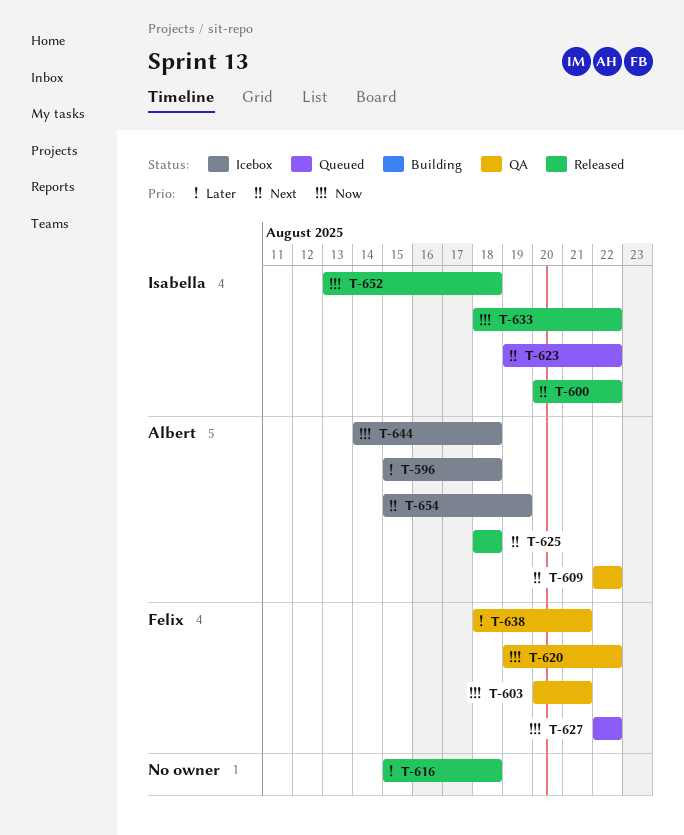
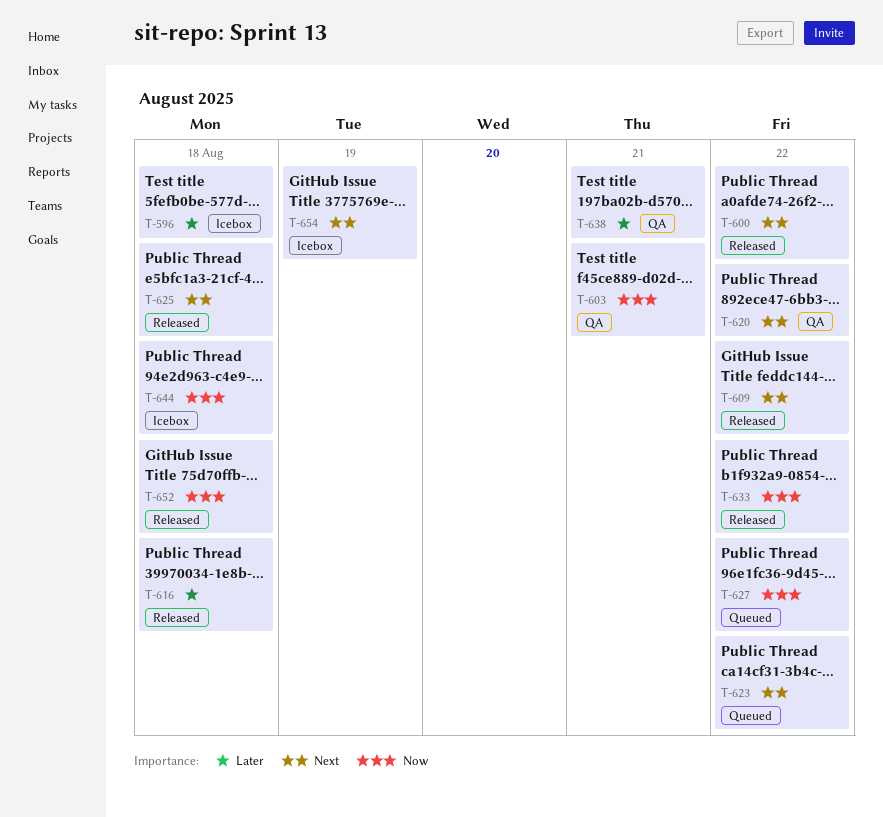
T-609, status: QA -> Released
T-620, priority: Now -> Next

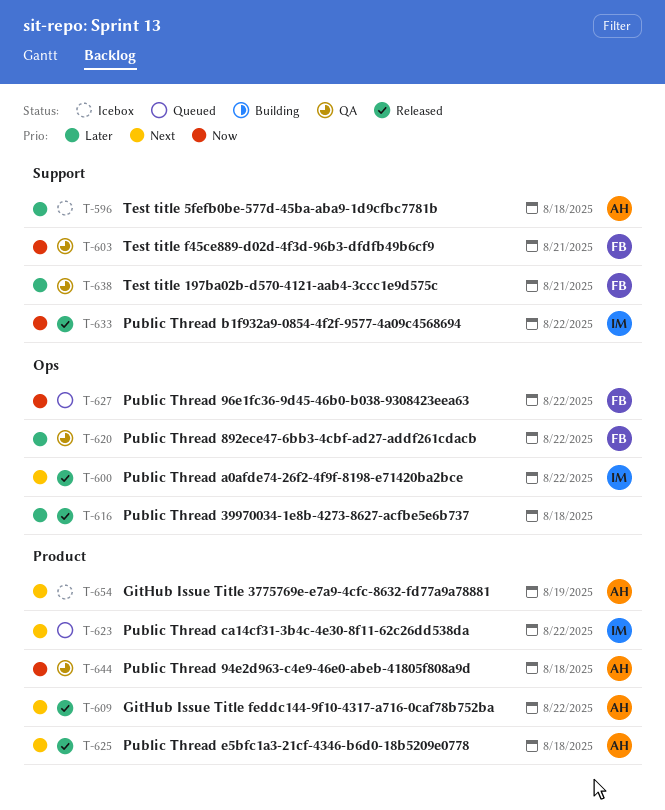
T-620, priority: Next -> Later
T-644, status: Icebox -> QA
T-652: present -> none

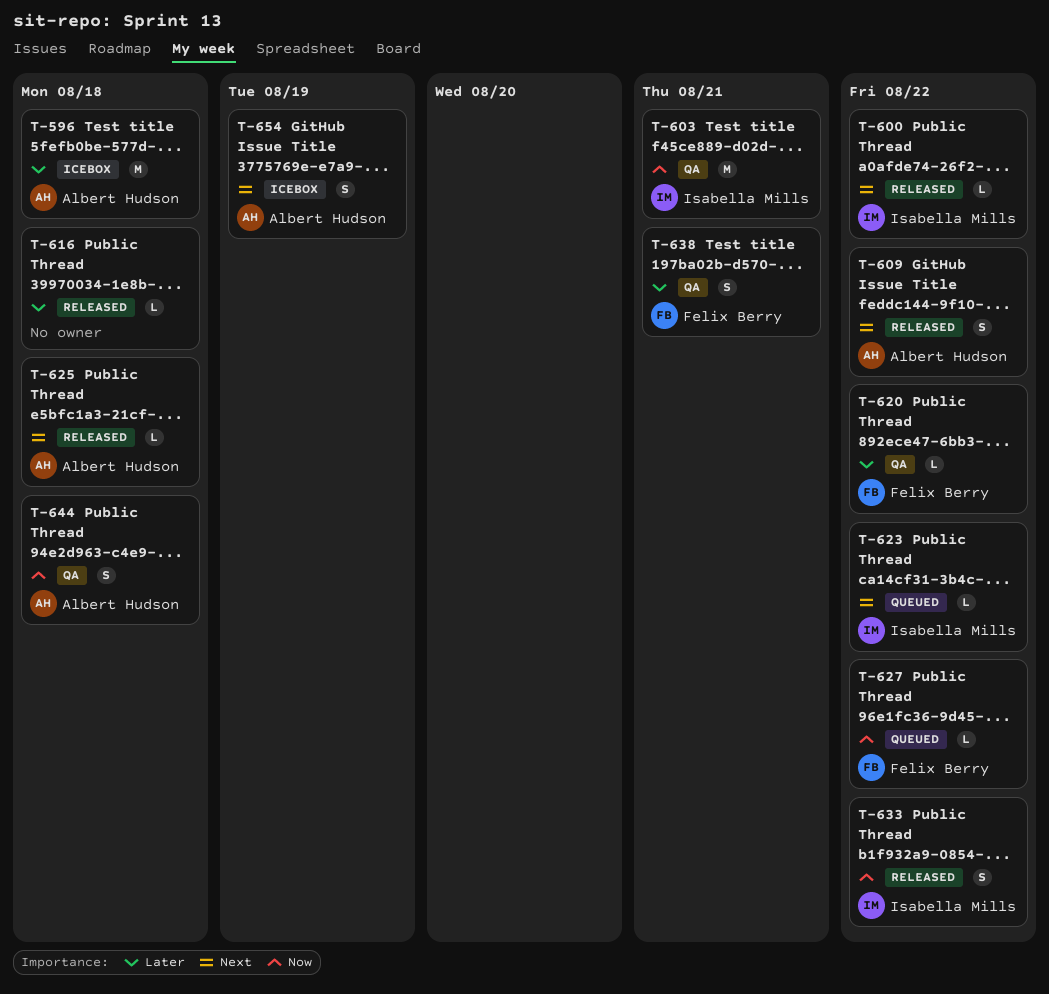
T-603, owner: Felix Berry -> Isabella Mills

